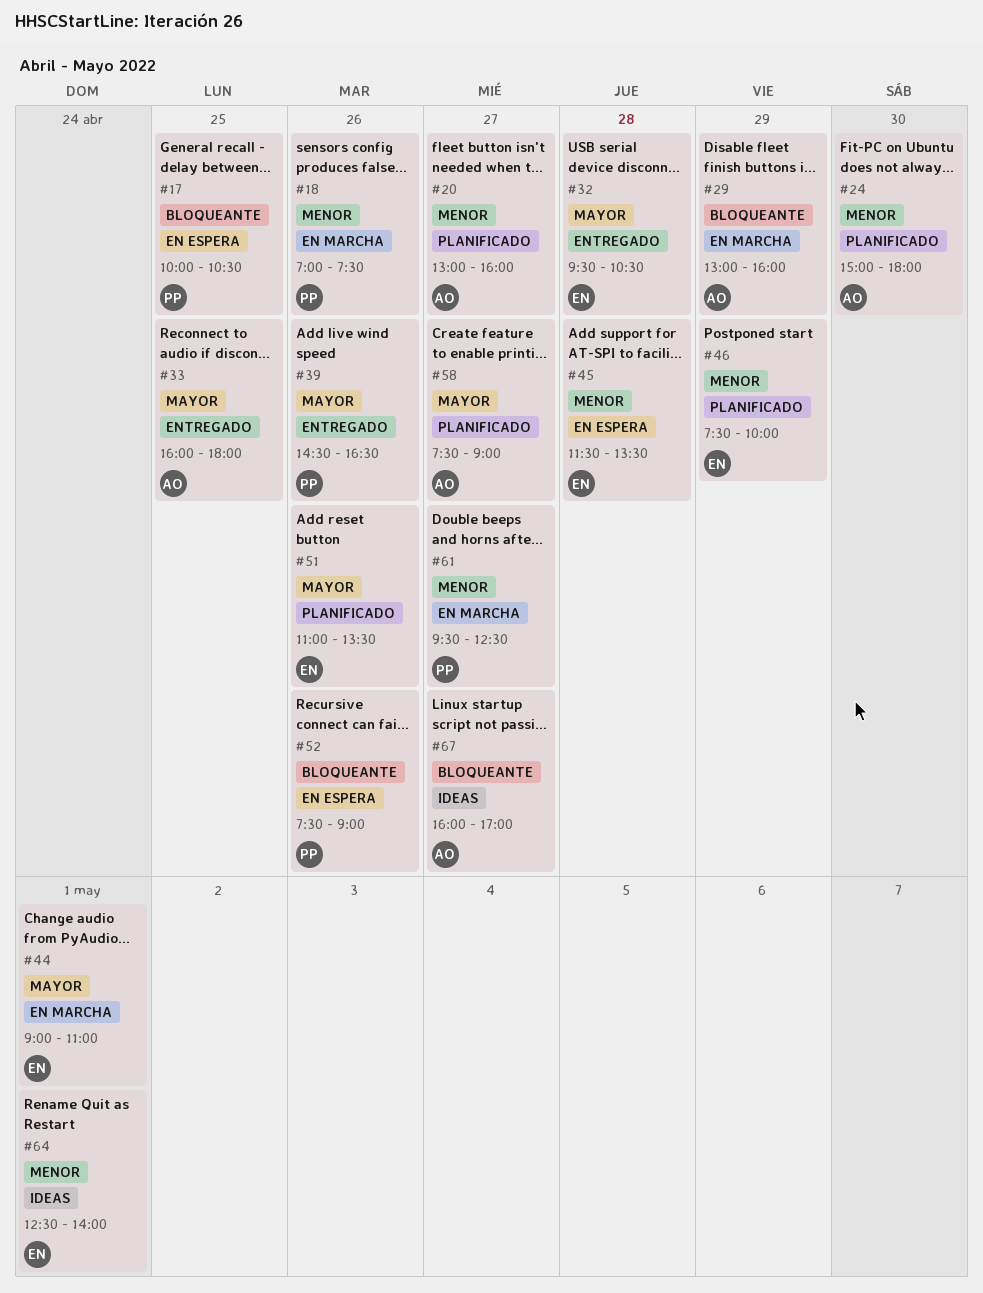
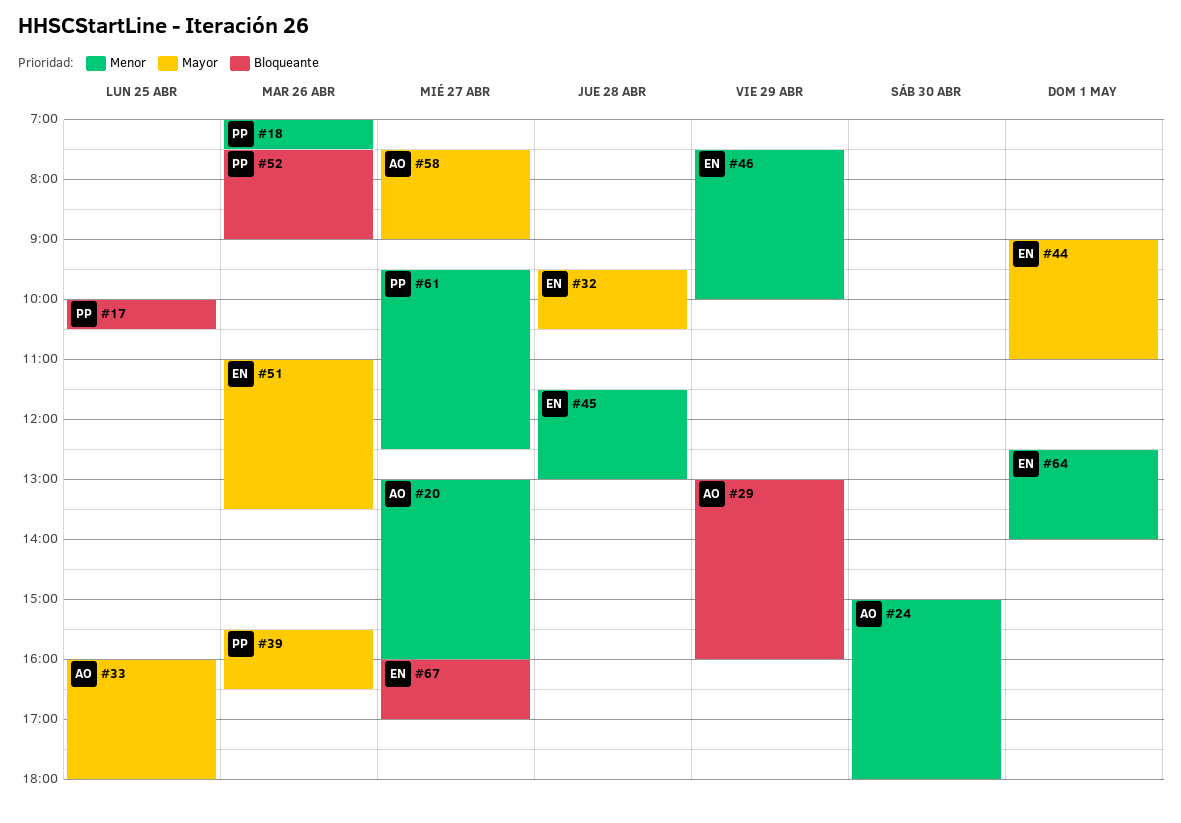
#39, begins: 14:30 -> 15:30
#45, ends: 13:30 -> 13:00
#67, owner: AO -> EN

